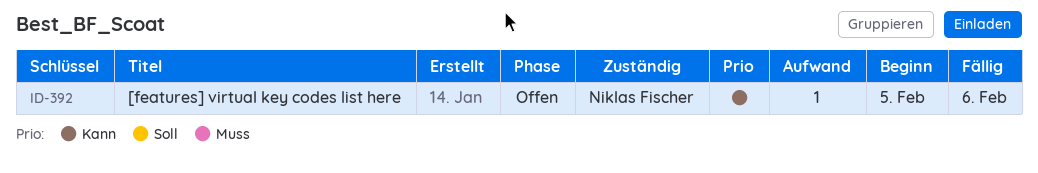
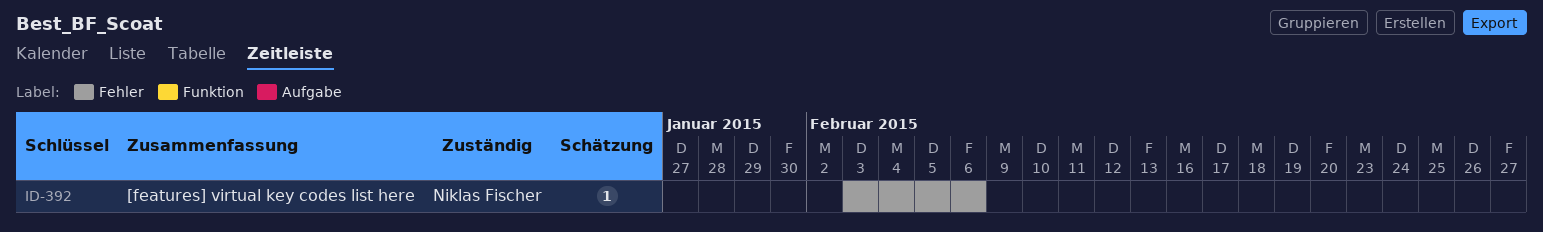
ID-392, start: Feb 5 -> Feb 3

